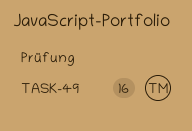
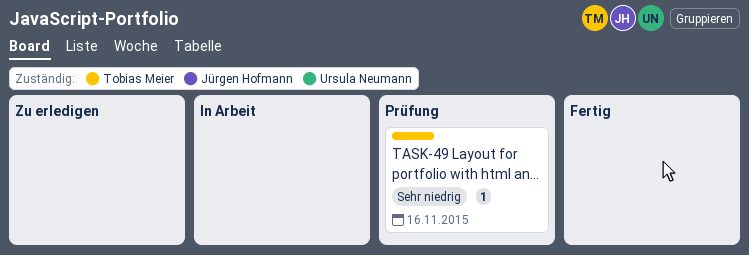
TASK-49, estimate: 16 -> 1

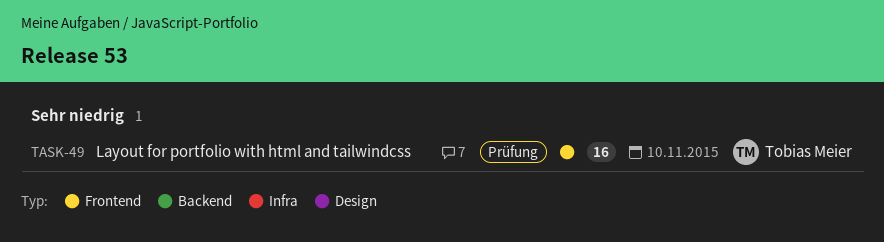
TASK-49, estimate: 1 -> 16
TASK-49, due: Nov 16 -> Nov 10

